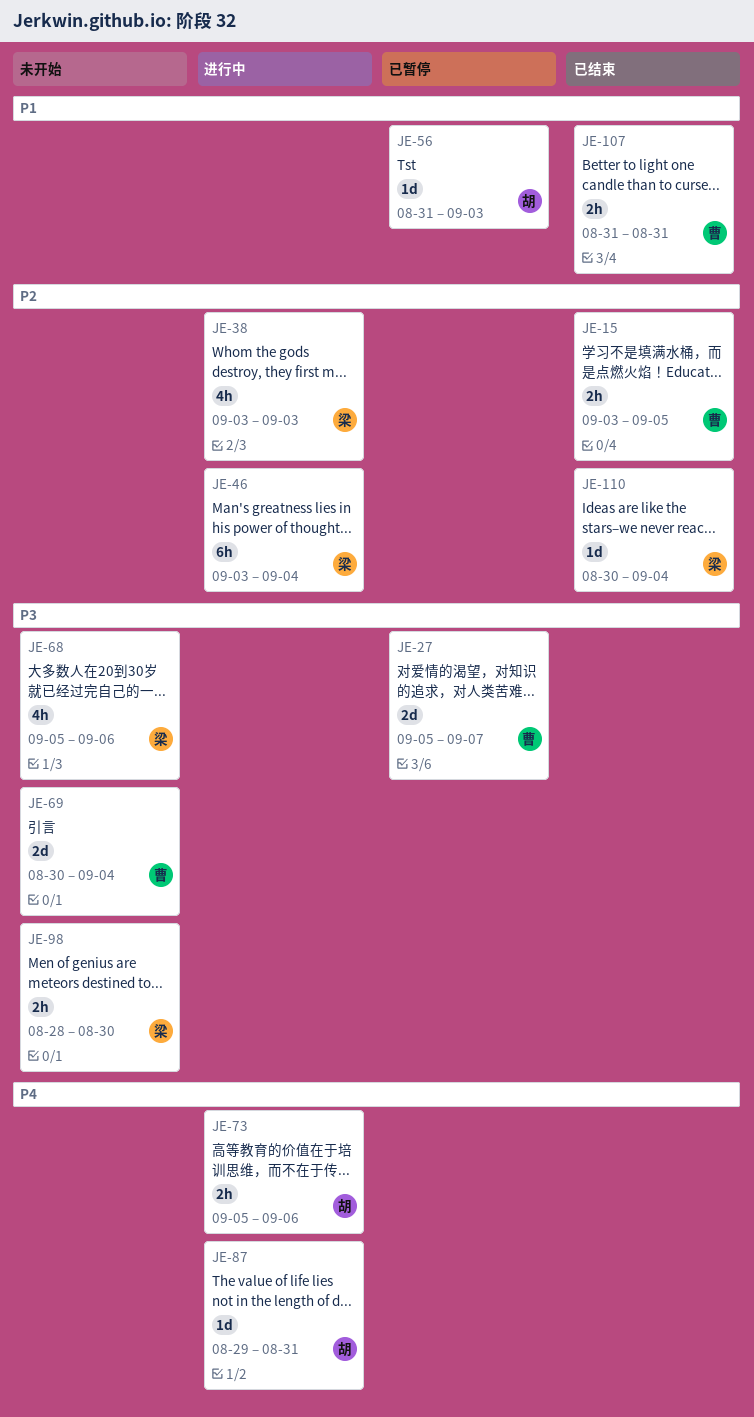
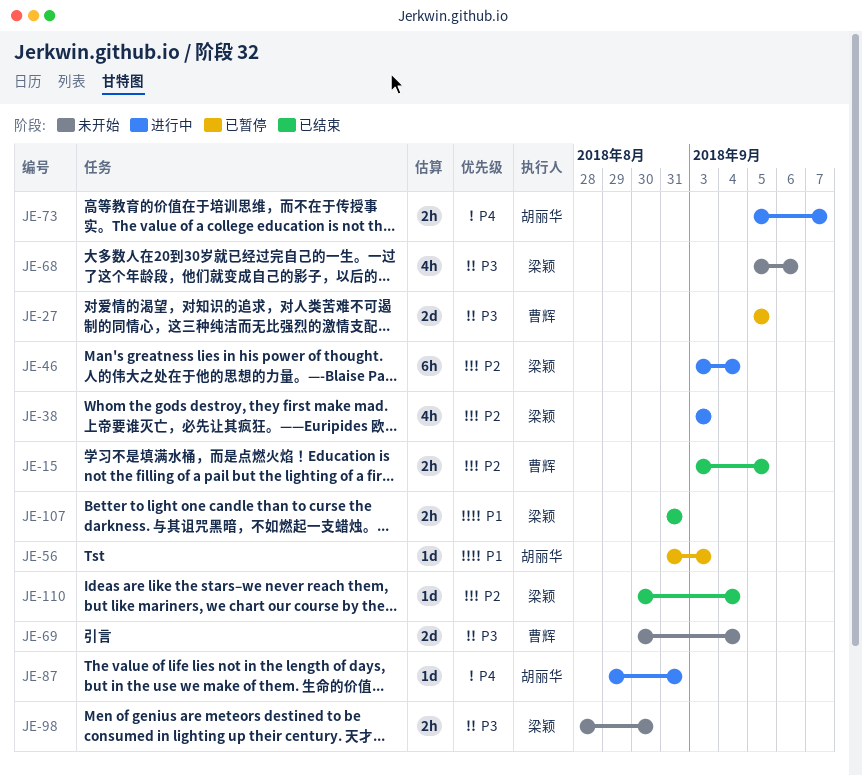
JE-27, due: Sep 7 -> Sep 5
JE-73, due: Sep 6 -> Sep 7
JE-107, owner: 曹辉 -> 梁颖

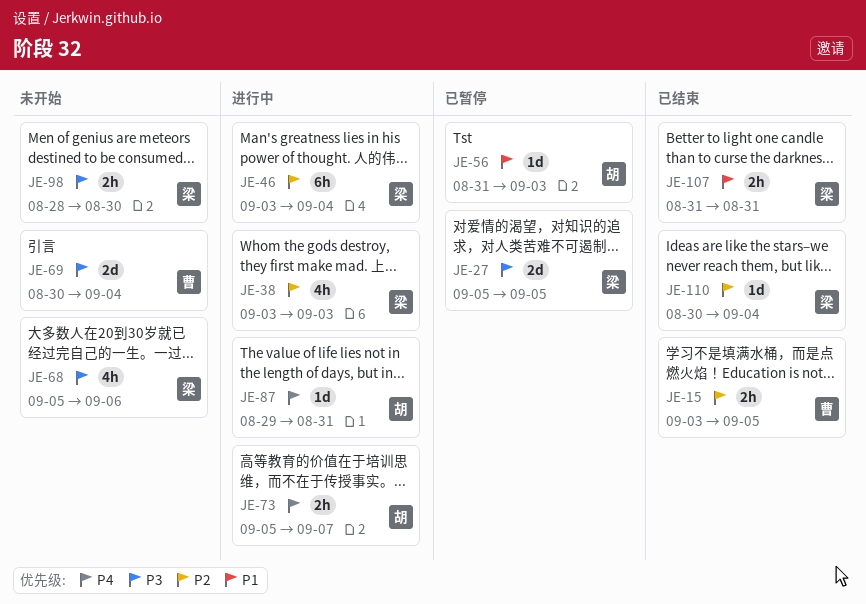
JE-27, owner: 曹辉 -> 梁颖

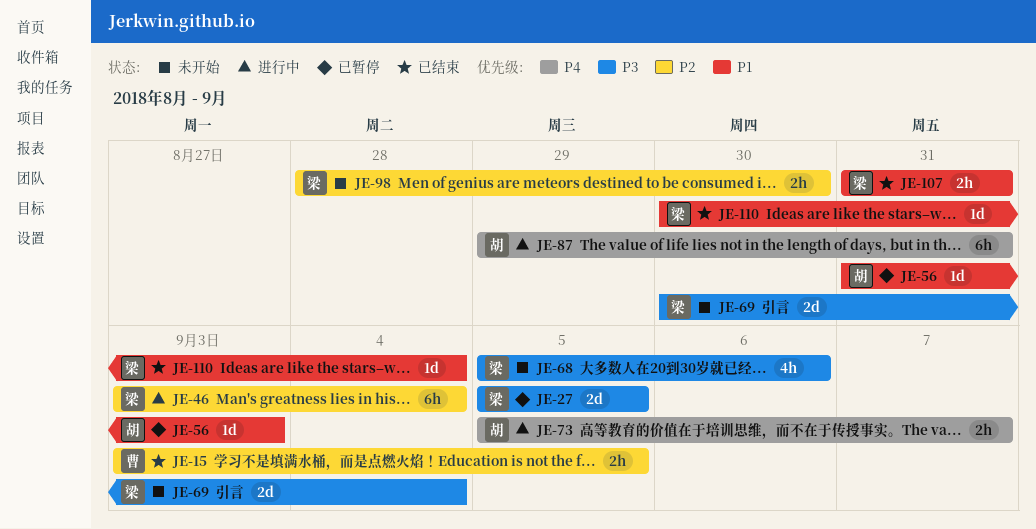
JE-38: present -> none
JE-69, owner: 曹 -> 梁
JE-87, estimate: 1d -> 6h
JE-98, priority: P3 -> P2
JE-110, priority: P2 -> P1

